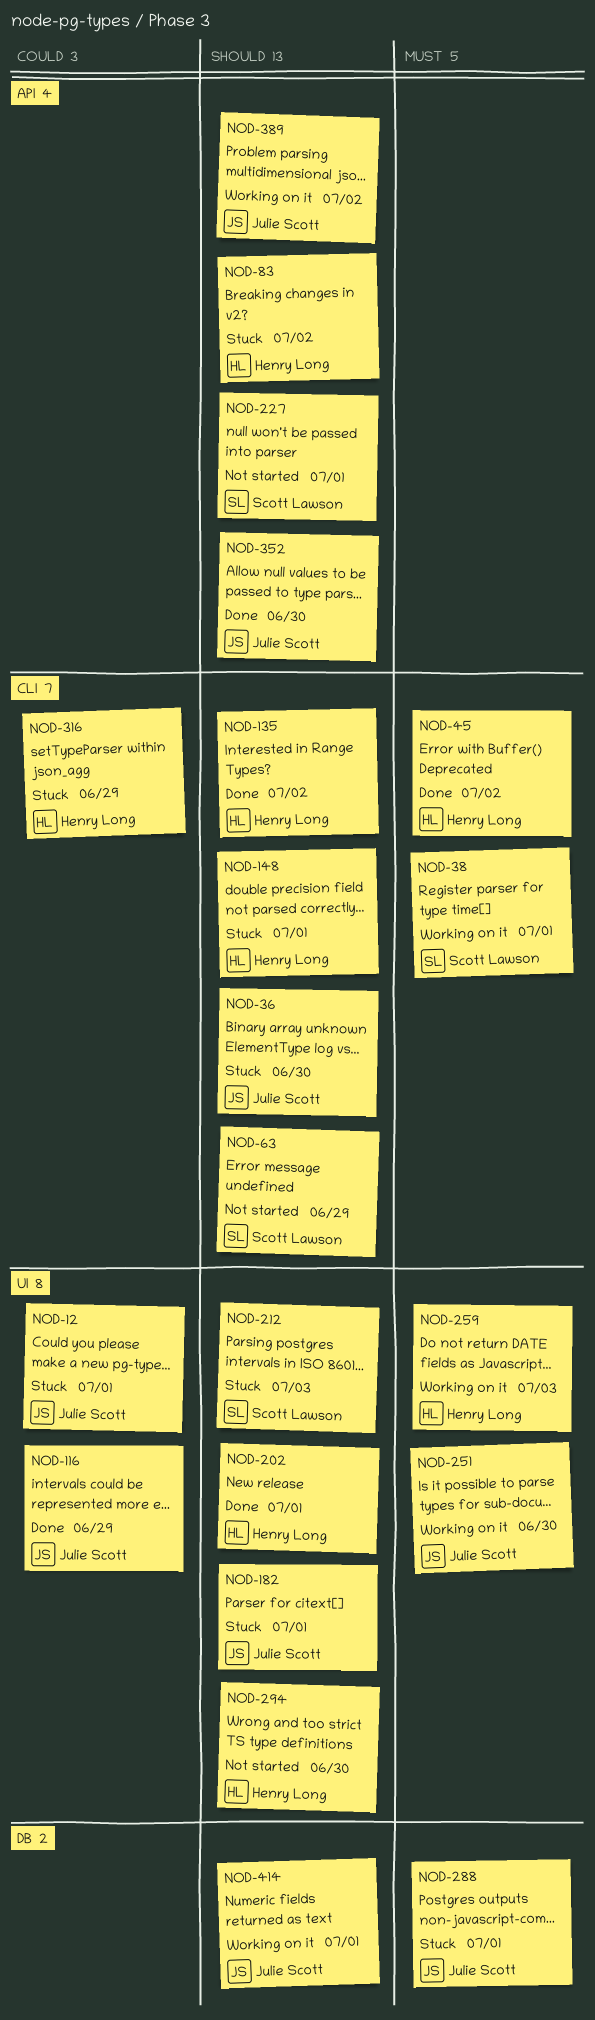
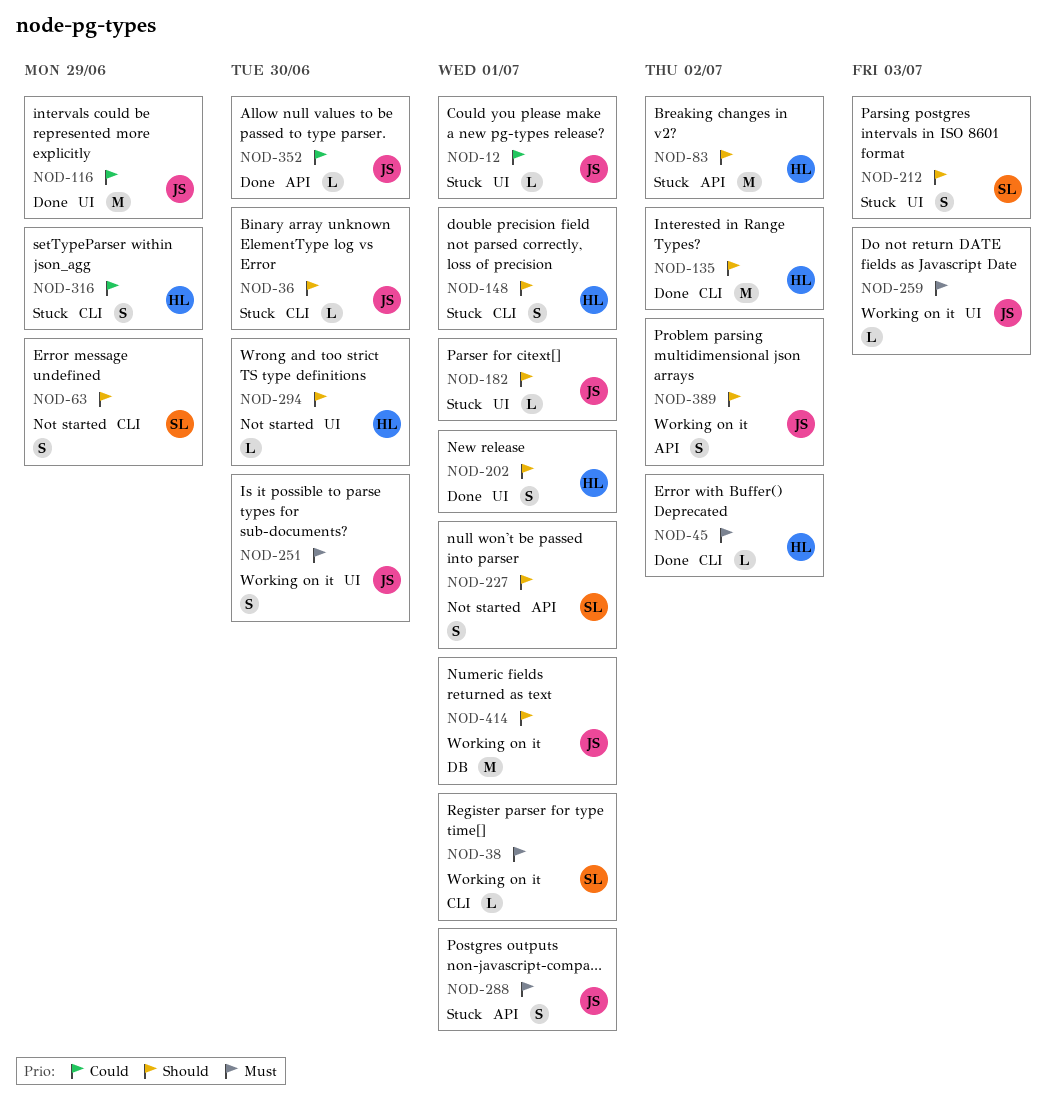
NOD-259, owner: Henry Long -> Julie Scott
NOD-288, label: DB -> API
NOD-352, priority: Should -> Could

